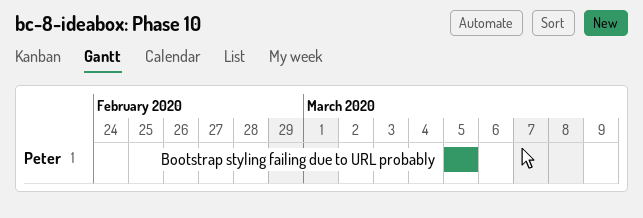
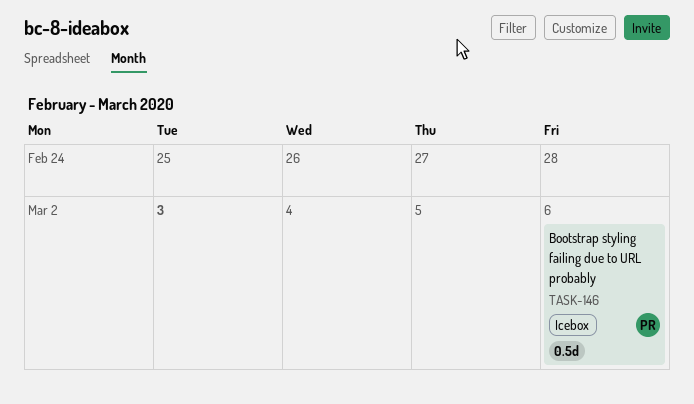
Bootstrap styling failing due to URL probably, due: Mar 5 -> Mar 6

